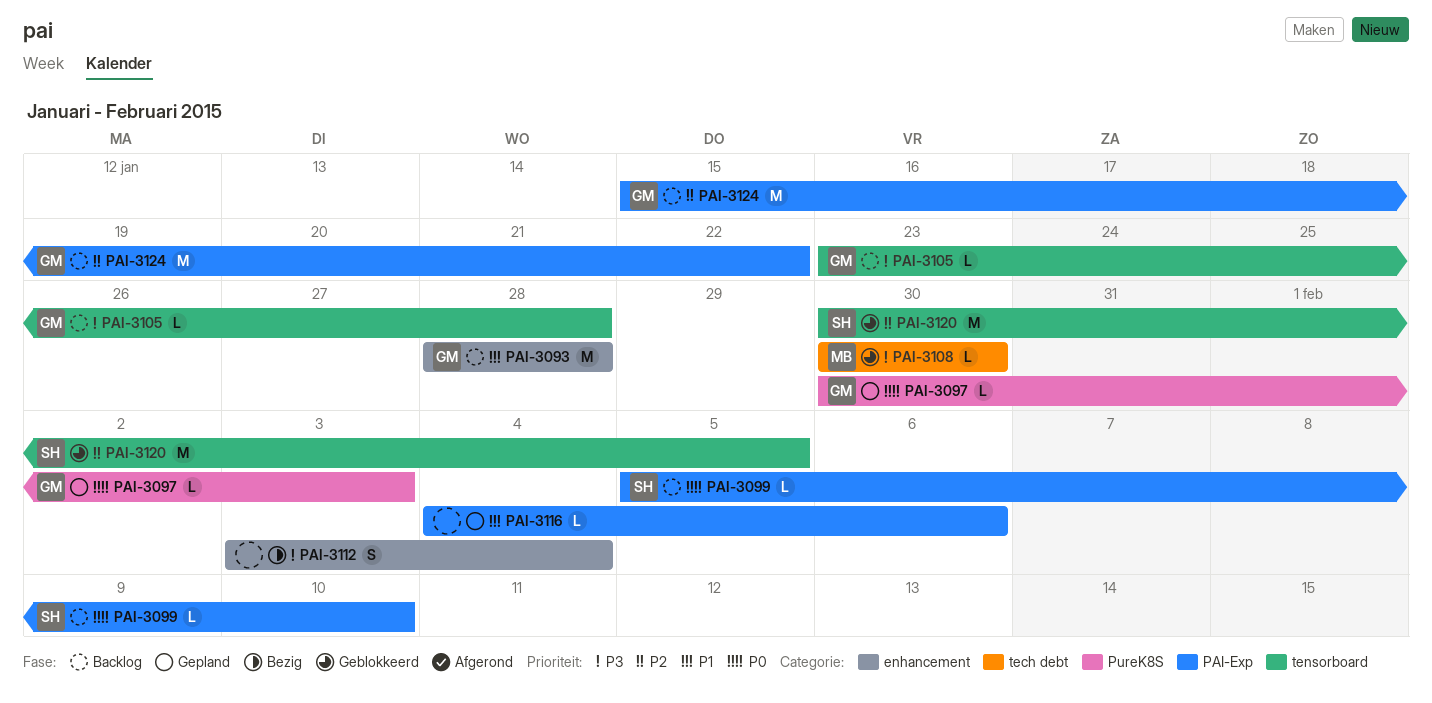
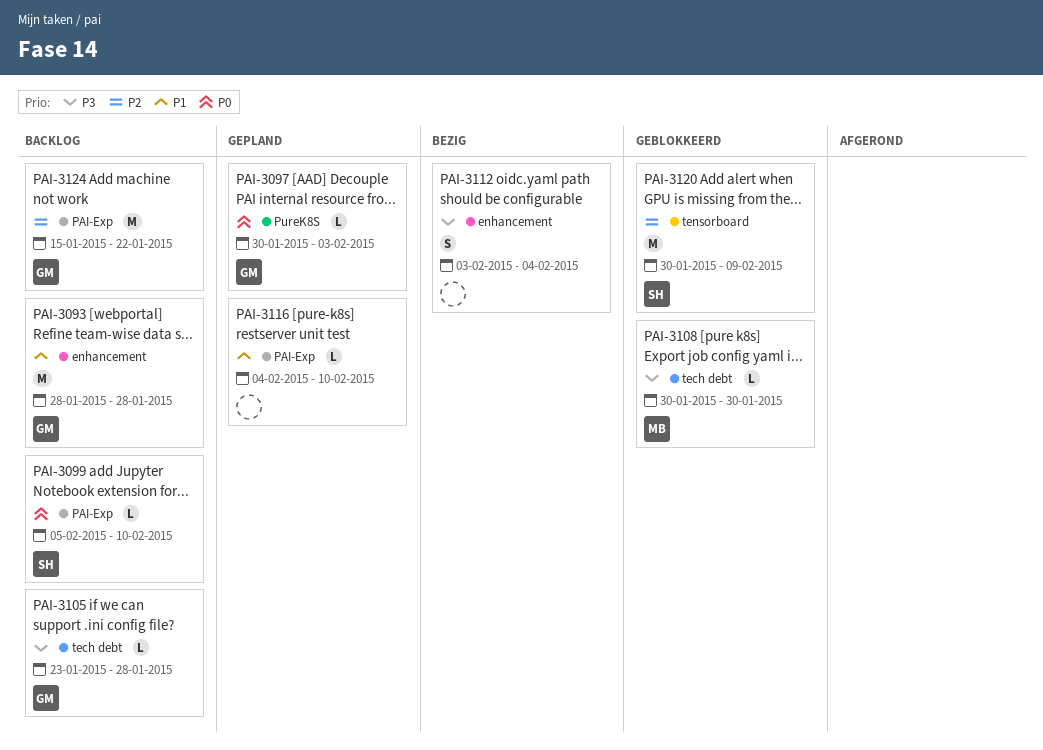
PAI-3105, label: tensorboard -> tech debt
PAI-3116, due: Feb 6 -> Feb 10
PAI-3120, due: Feb 5 -> Feb 9

